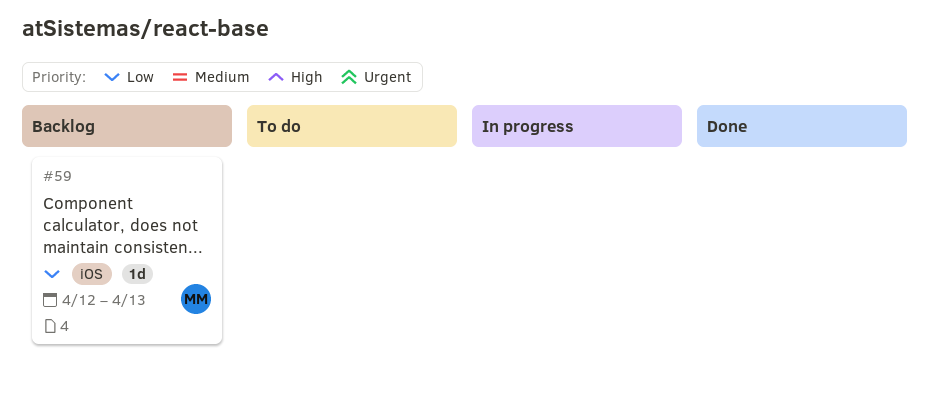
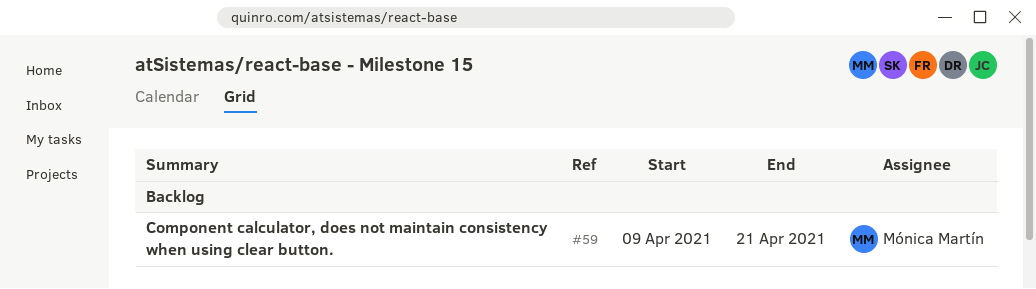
#59, start: Apr 12 -> Apr 9
#59, due: Apr 13 -> Apr 21

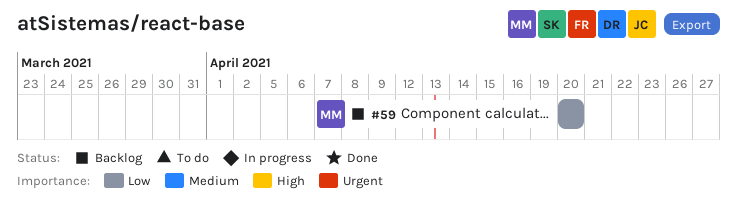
#59, start: Apr 9 -> Apr 20
#59, due: Apr 21 -> Apr 20

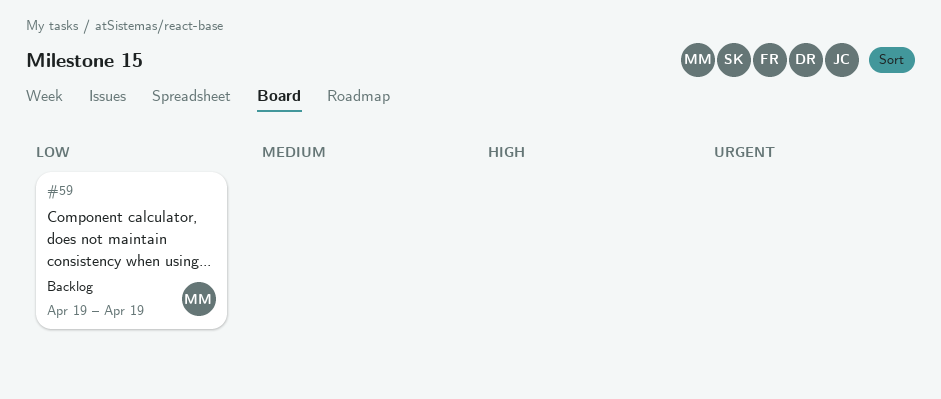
#59, start: Apr 20 -> Apr 19
#59, due: Apr 20 -> Apr 19

